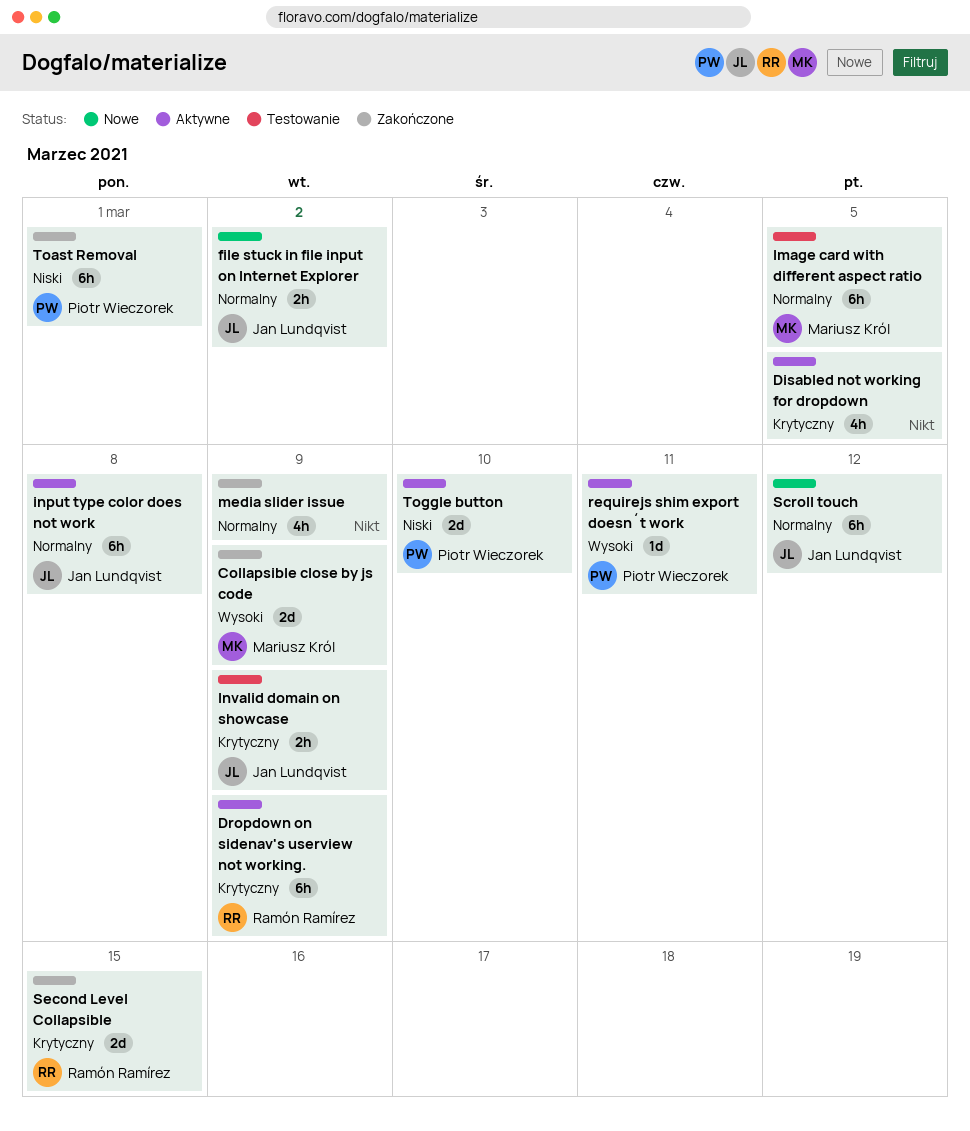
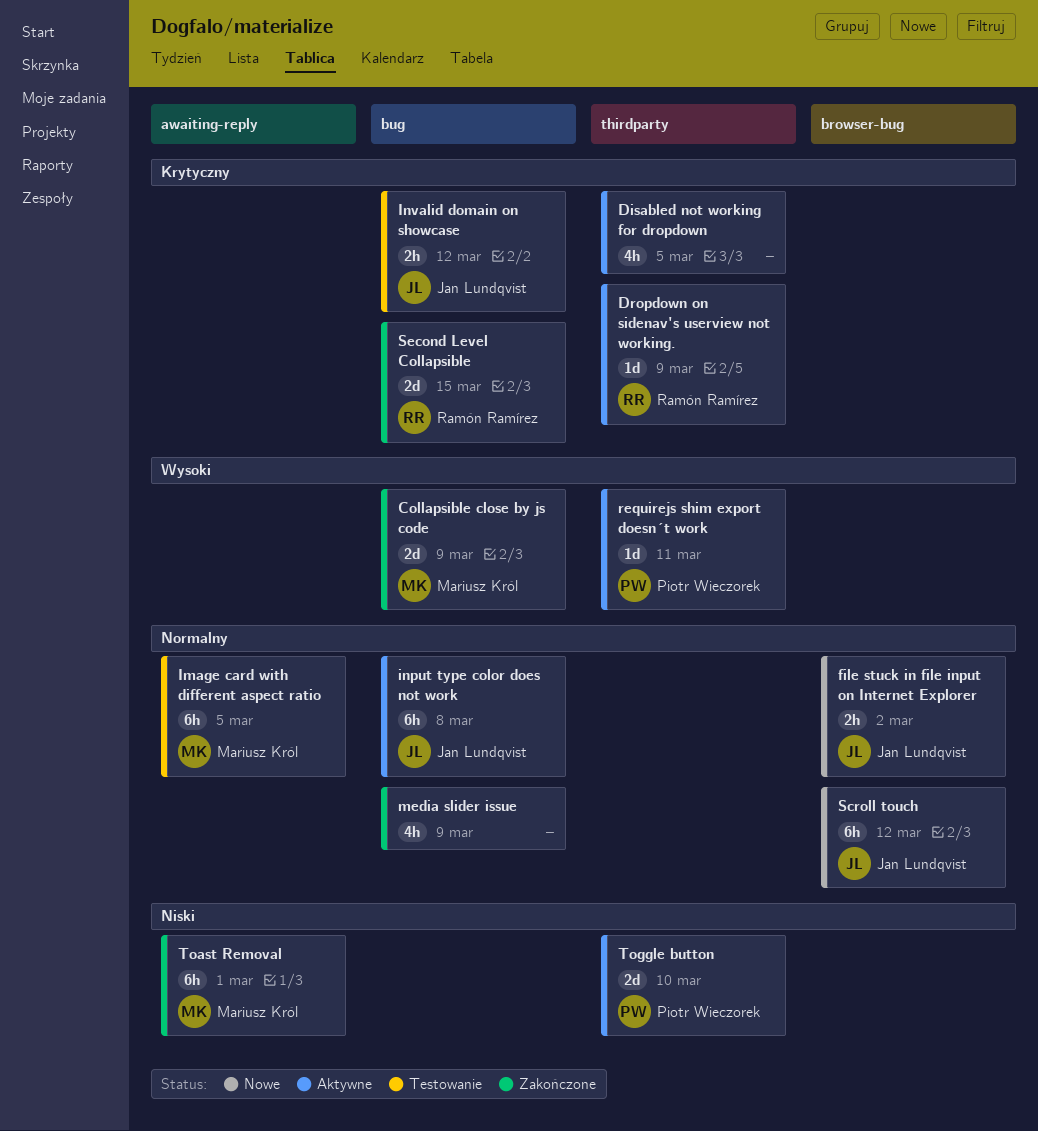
Dropdown on sidenav's userview not working., estimate: 6h -> 1d
Invalid domain on showcase, due: Mar 9 -> Mar 12
Toast Removal, owner: Piotr Wieczorek -> Mariusz Król

